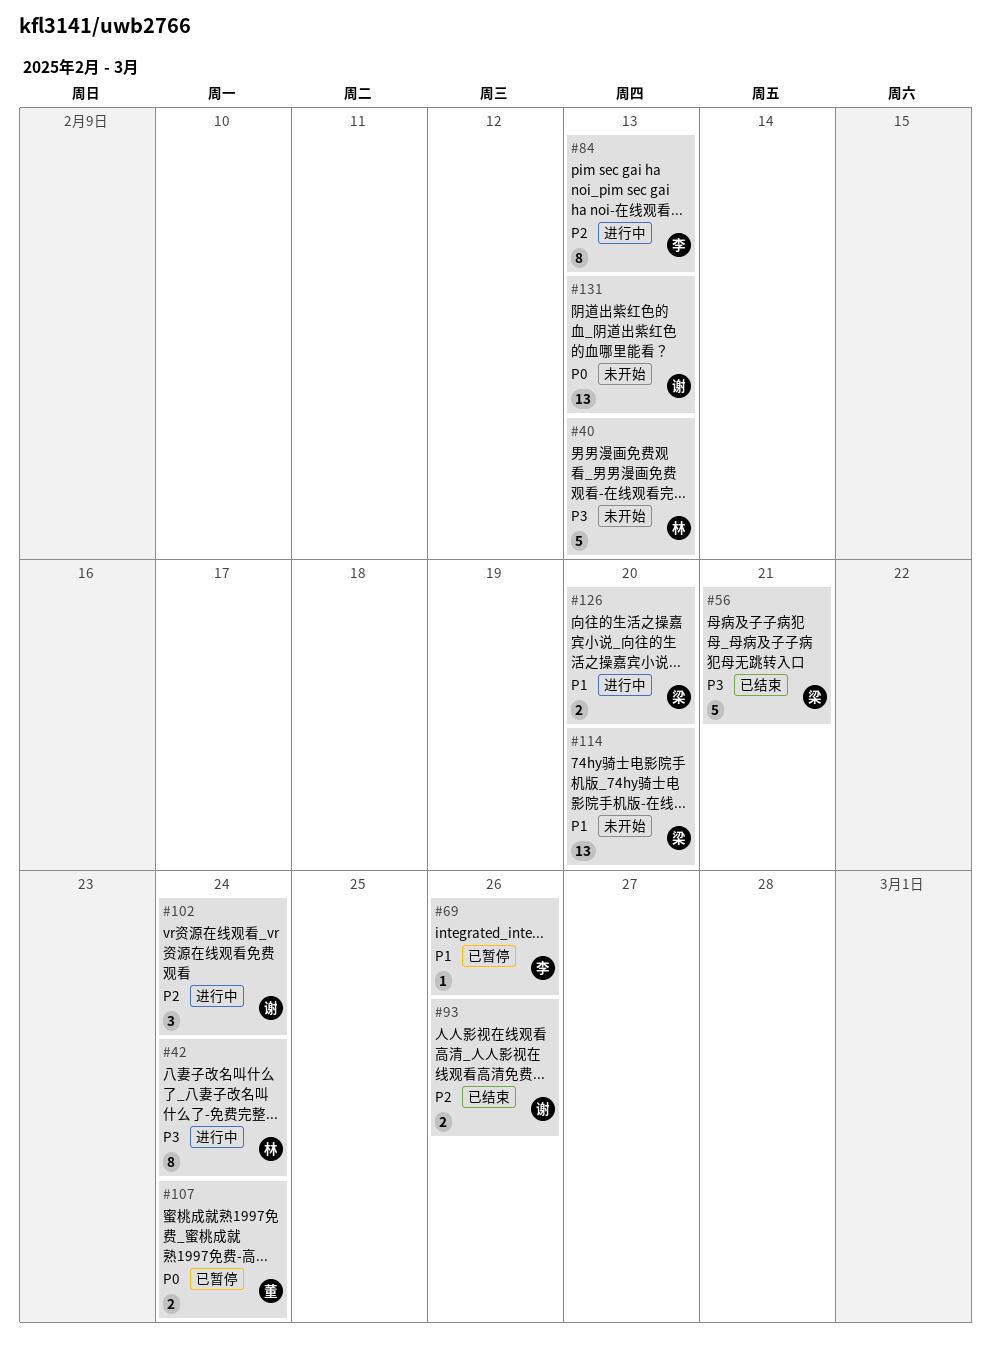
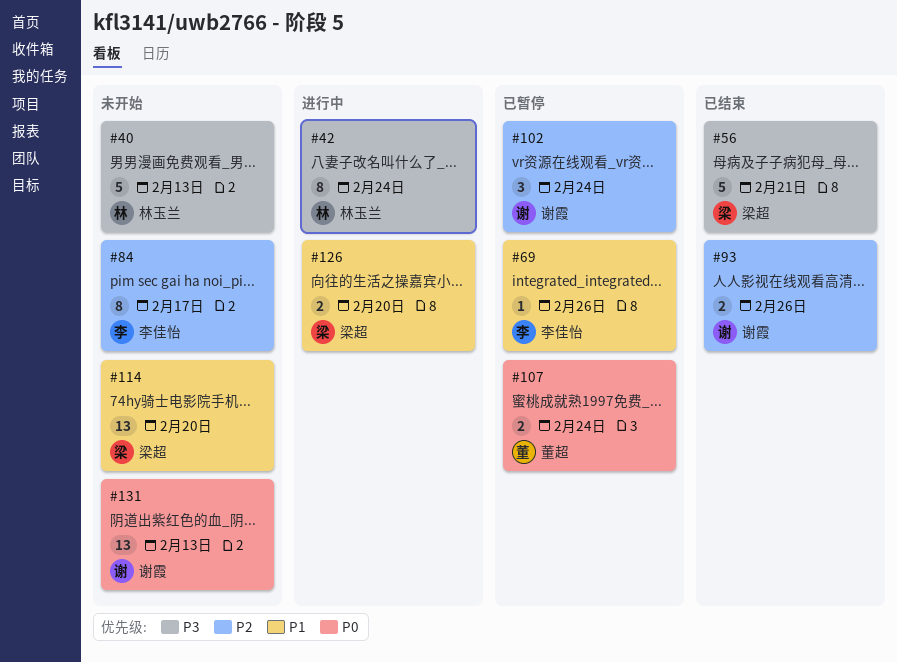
#84, status: 进行中 -> 未开始
#84, due: Feb 13 -> Feb 17
#102, status: 进行中 -> 已暂停

